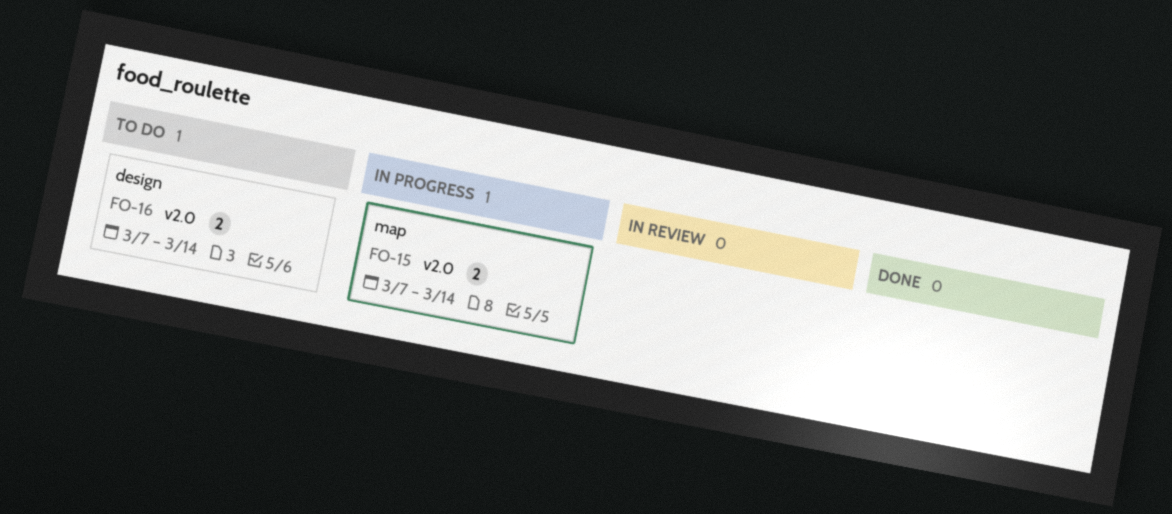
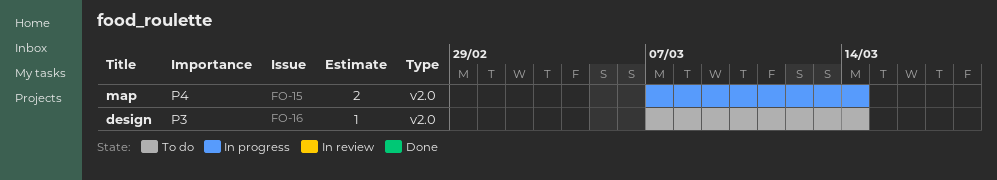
FO-16, estimate: 2 -> 1

